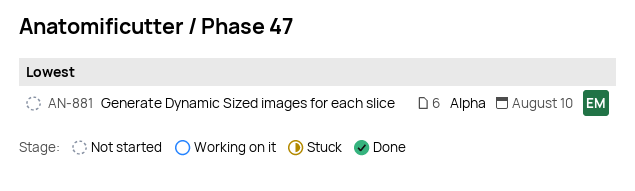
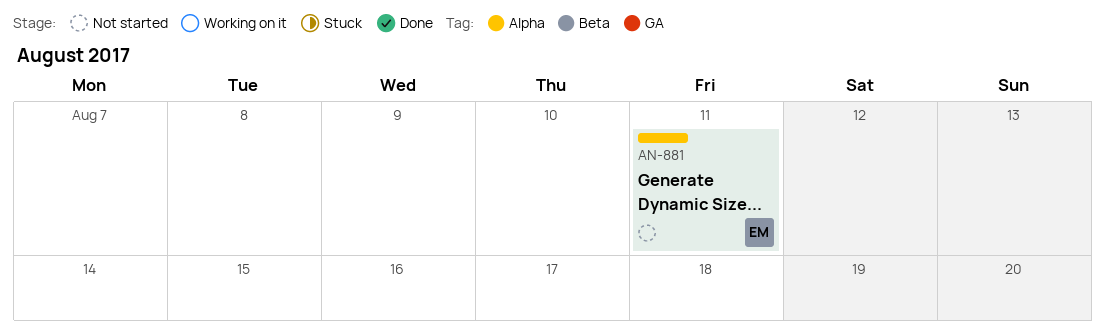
AN-881, due: Aug 10 -> Aug 11

